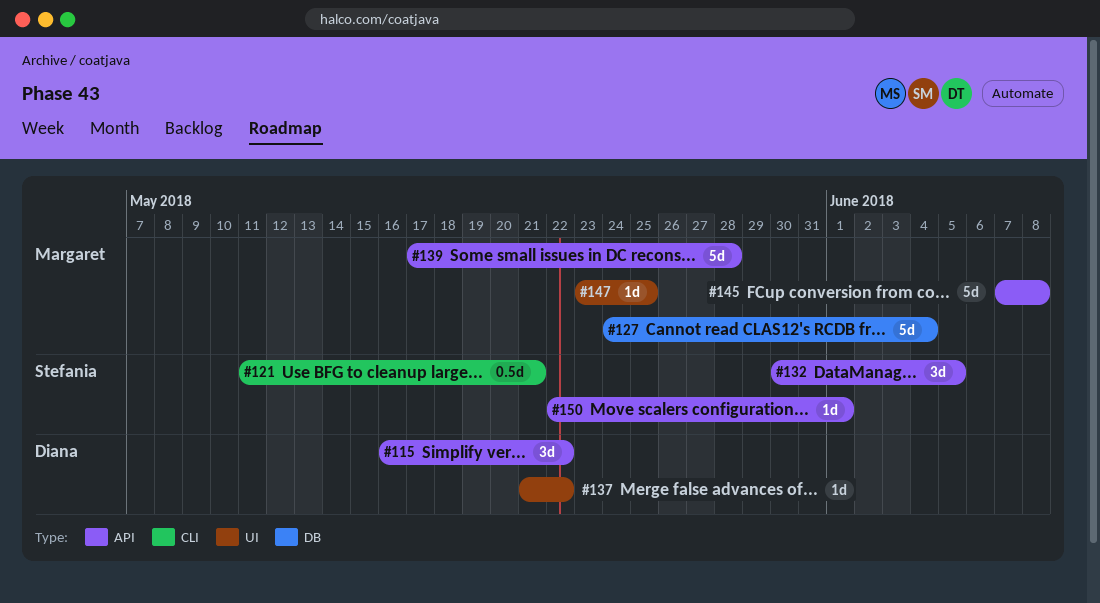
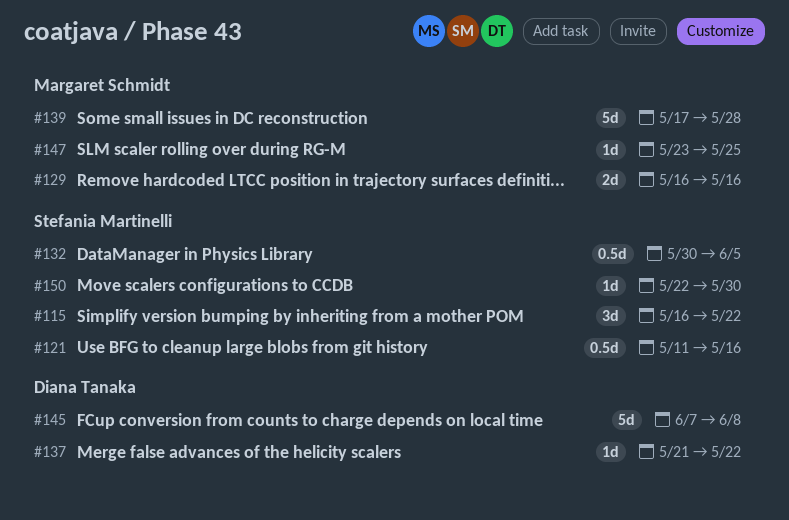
#115, owner: Diana Tanaka -> Stefania Martinelli
#121, due: May 21 -> May 16
#127: present -> none
#129: none -> present
#132, estimate: 3d -> 0.5d
#145, owner: Margaret Schmidt -> Diana Tanaka
#150, due: Jun 1 -> May 30

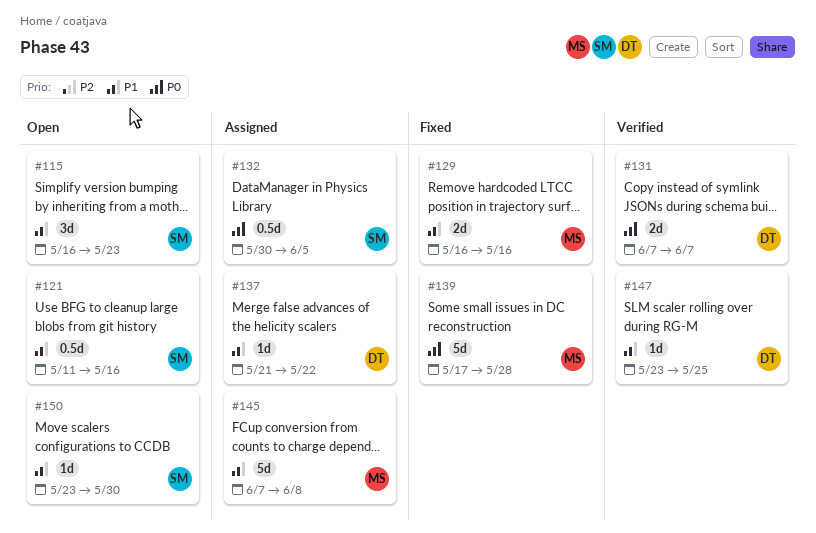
#115, due: May 22 -> May 23
#131: none -> present
#145, owner: Diana Tanaka -> Margaret Schmidt
#147, owner: Margaret Schmidt -> Diana Tanaka
#150, start: May 22 -> May 23

